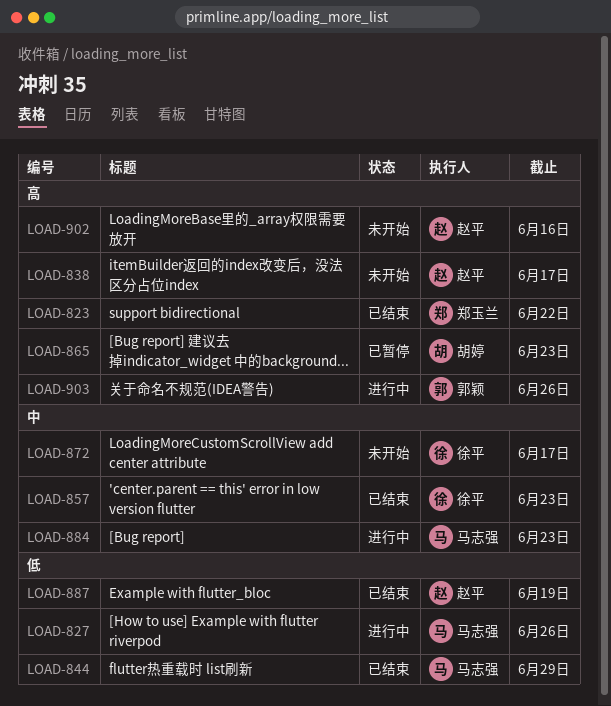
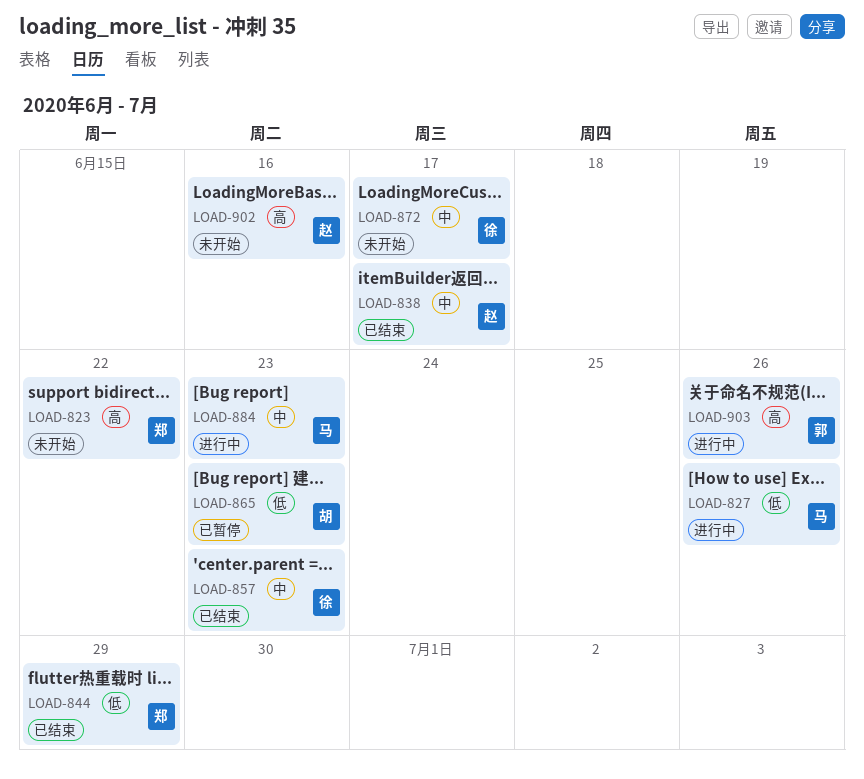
LOAD-823, status: 已结束 -> 未开始
LOAD-838, status: 未开始 -> 已结束
LOAD-838, priority: 高 -> 中
LOAD-844, owner: 马志强 -> 郑玉兰
LOAD-865, priority: 高 -> 低
LOAD-887: present -> none

